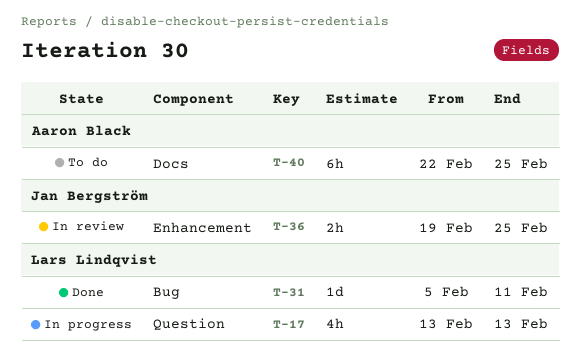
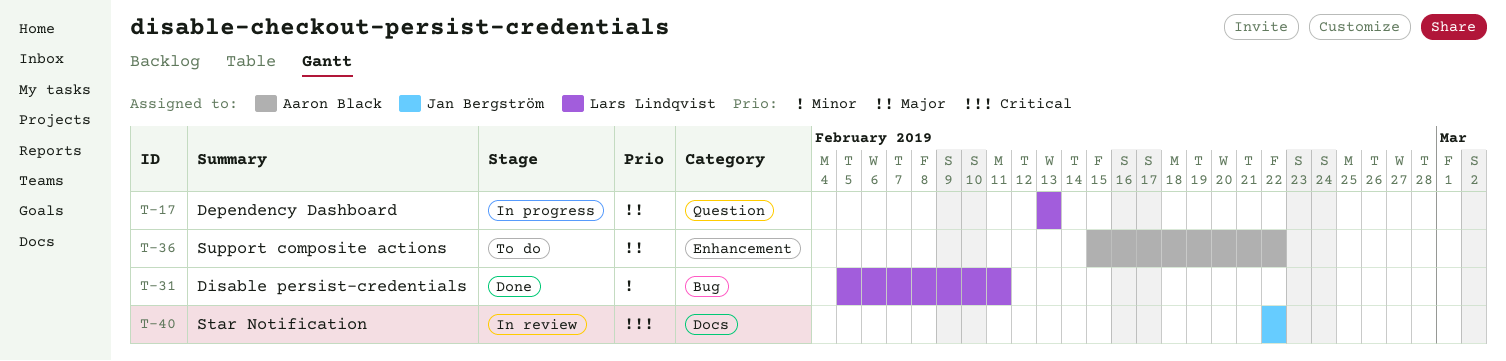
T-36, status: In review -> To do
T-36, owner: Jan Bergström -> Aaron Black
T-36, start: Feb 19 -> Feb 15
T-36, due: Feb 25 -> Feb 22
T-40, status: To do -> In review
T-40, owner: Aaron Black -> Jan Bergström
T-40, due: Feb 25 -> Feb 22

